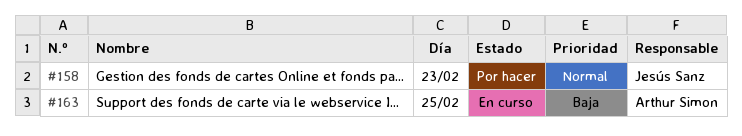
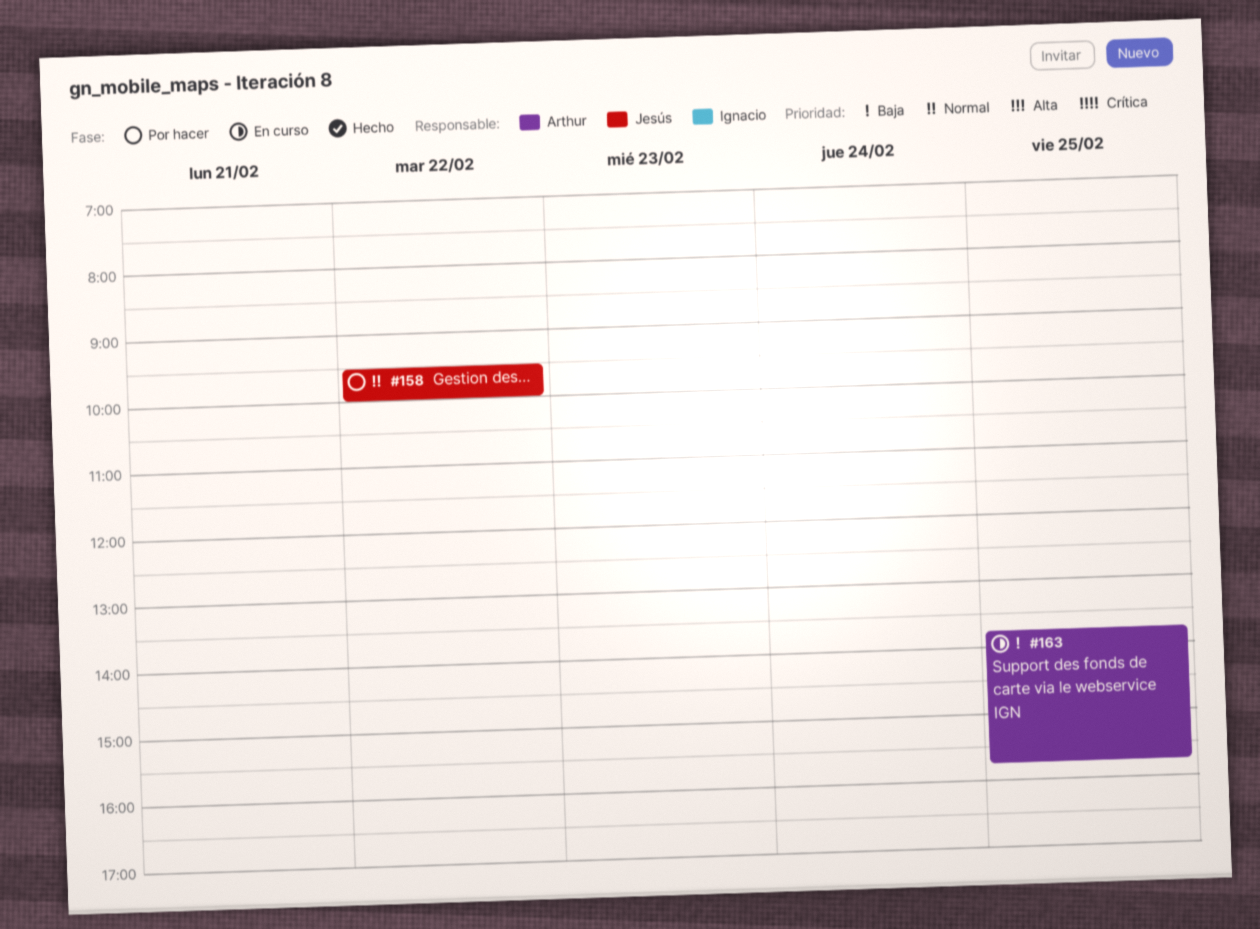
#158, day: Feb 23 -> Feb 22

